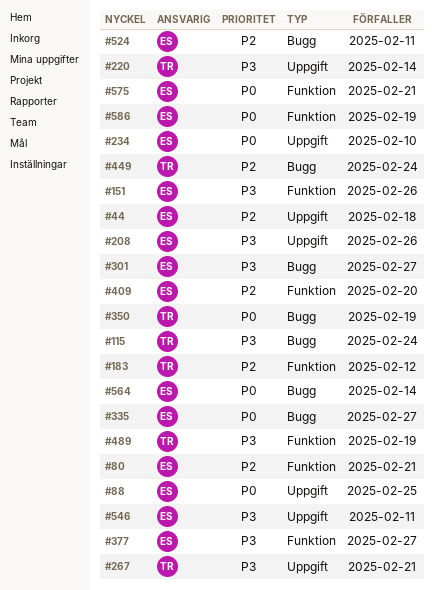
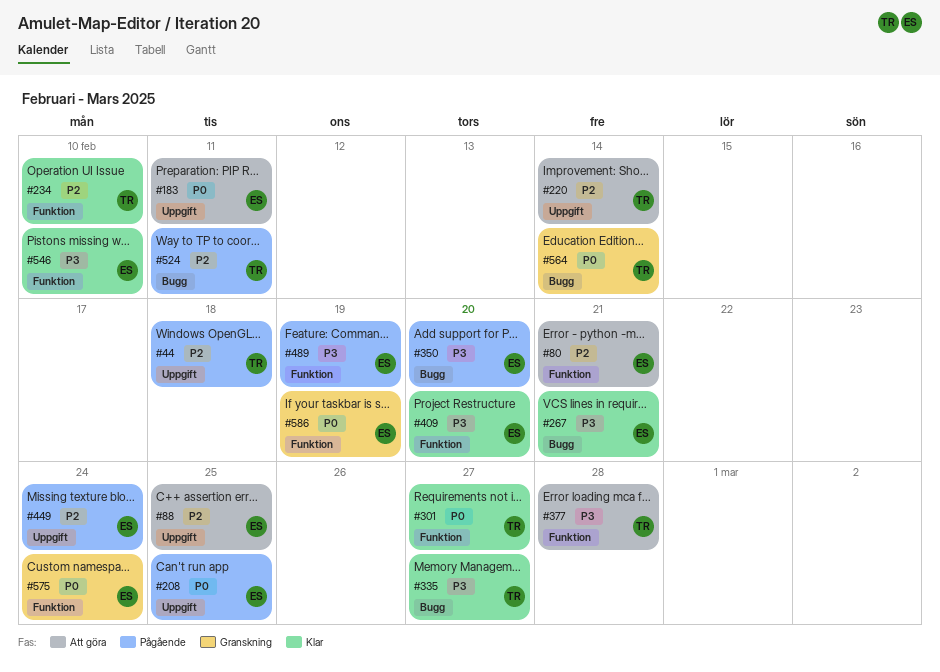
#44, owner: ES -> TR
#88, priority: P0 -> P2
#115: present -> none
#151: present -> none
#183, owner: TR -> ES
#183, priority: P2 -> P0
#183, label: Funktion -> Uppgift
#183, due: Feb 12 -> Feb 11
#208, priority: P3 -> P0
#208, due: Feb 26 -> Feb 25
#220, priority: P3 -> P2
#234, owner: ES -> TR
#234, priority: P0 -> P2
#234, label: Uppgift -> Funktion
#267, owner: TR -> ES
#267, label: Uppgift -> Bugg
#301, owner: ES -> TR
#301, priority: P3 -> P0
#301, label: Bugg -> Funktion
#335, owner: ES -> TR
#335, priority: P0 -> P3
#350, owner: TR -> ES
#350, priority: P0 -> P3
#350, due: Feb 19 -> Feb 20
#377, owner: ES -> TR
#377, due: Feb 27 -> Feb 28
#409, priority: P2 -> P3
#449, owner: TR -> ES
#449, label: Bugg -> Uppgift
#489, owner: TR -> ES
#524, owner: ES -> TR
#546, label: Uppgift -> Funktion
#546, due: Feb 11 -> Feb 10
#564, owner: ES -> TR
#575, due: Feb 21 -> Feb 24

